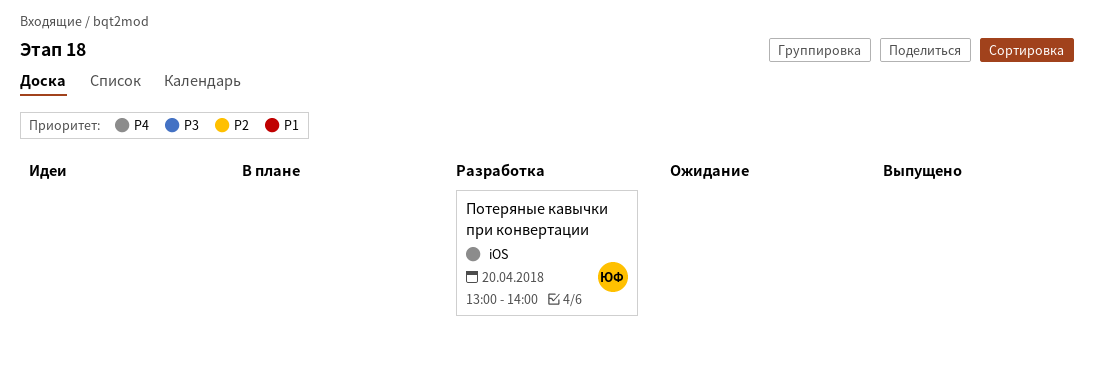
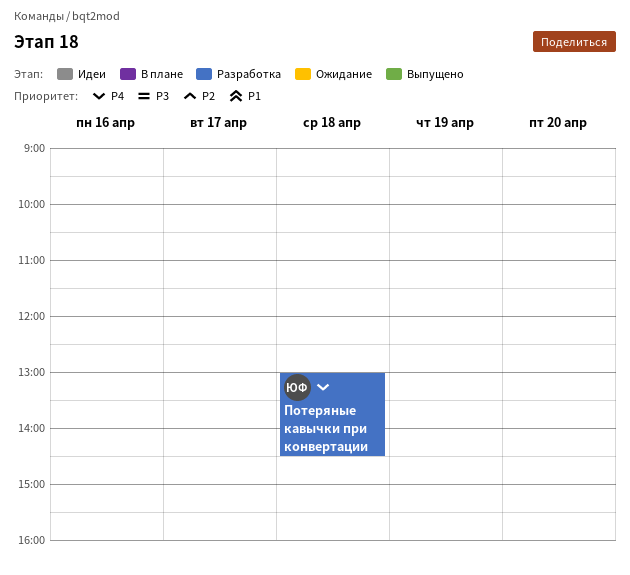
Потеряные кавычки при конвертации, day: Apr 20 -> Apr 18
Потеряные кавычки при конвертации, ends: 14:00 -> 14:30

